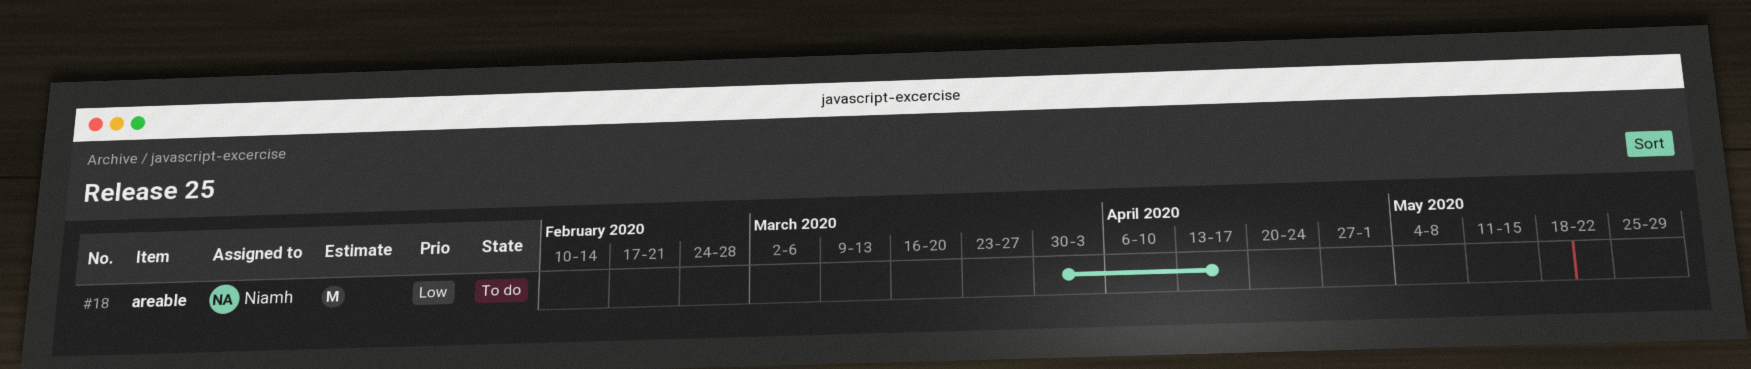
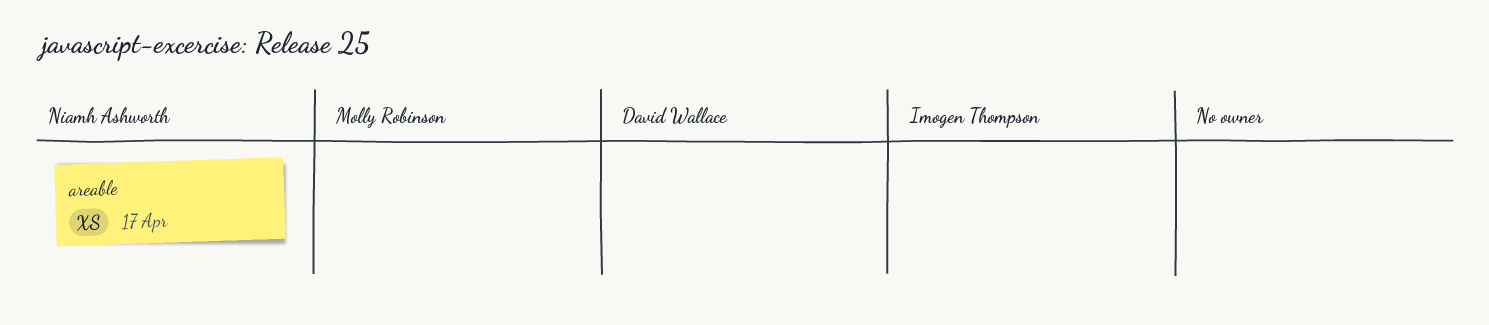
areable, estimate: M -> XS

